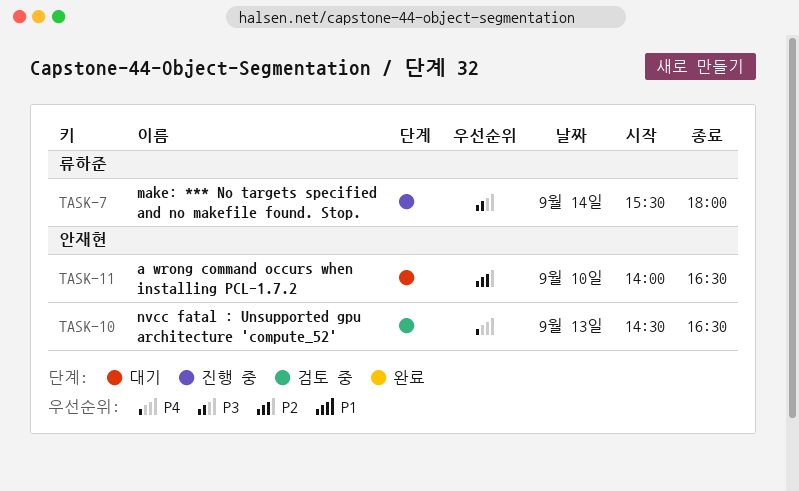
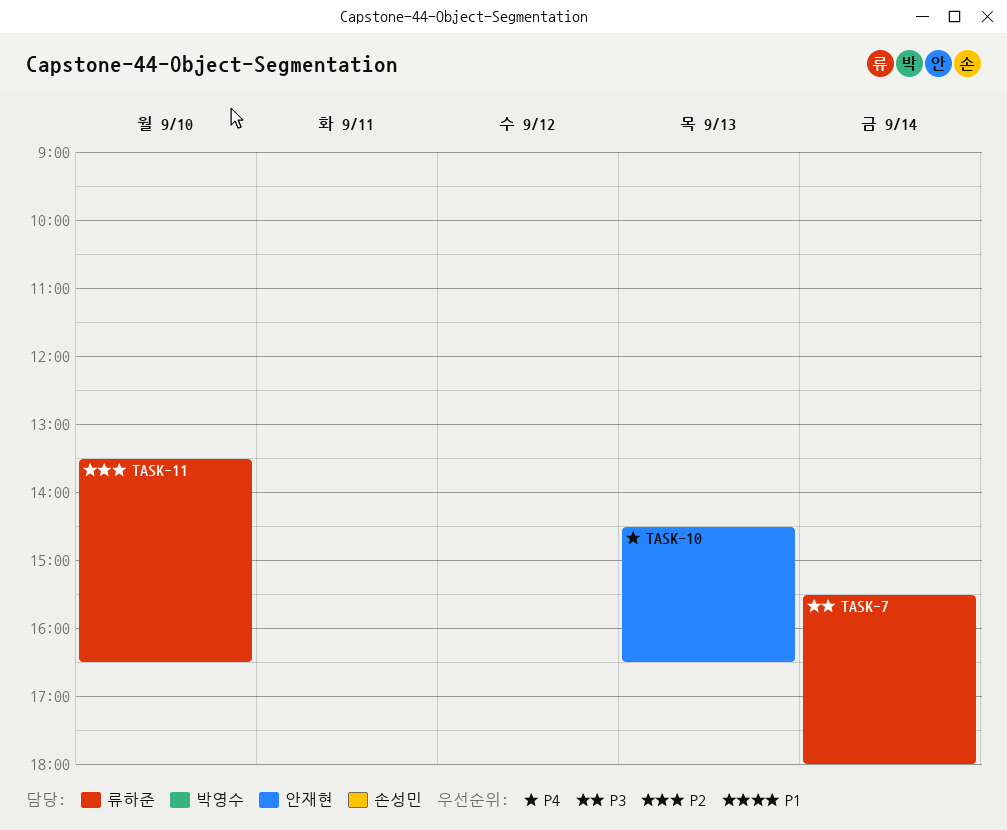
TASK-11, owner: 안재현 -> 류하준
TASK-11, begins: 14:00 -> 13:30

